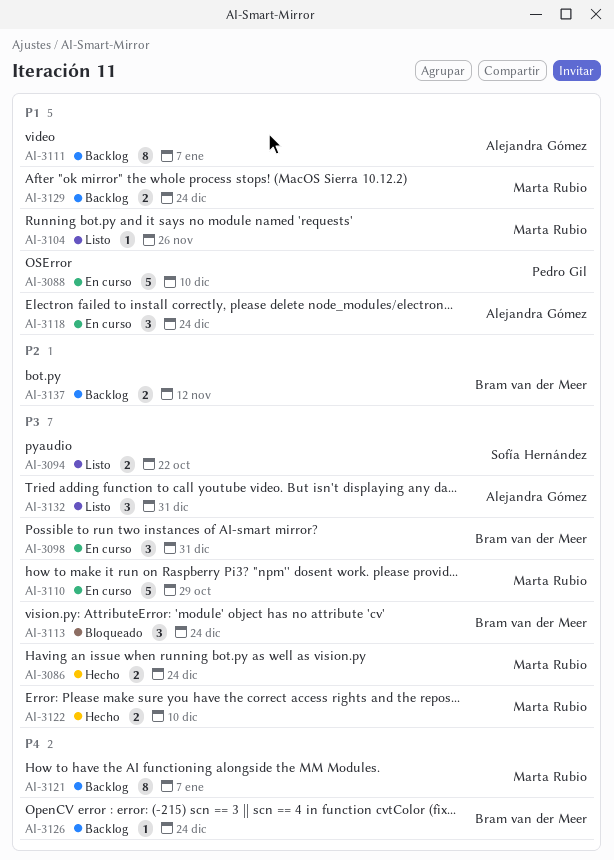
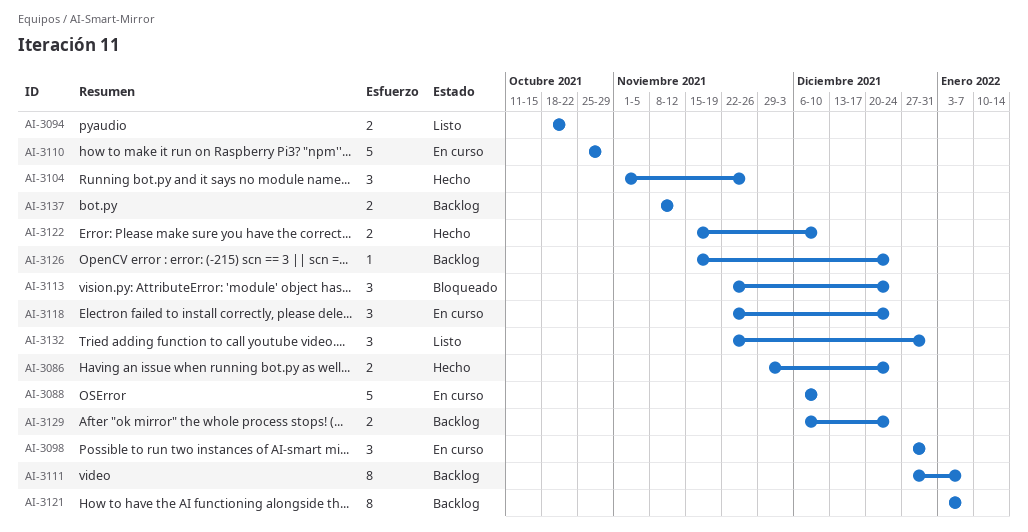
AI-3104, status: Listo -> Hecho
AI-3104, estimate: 1 -> 3

